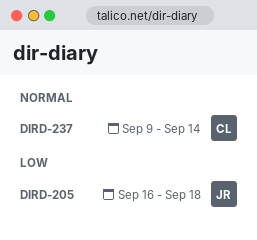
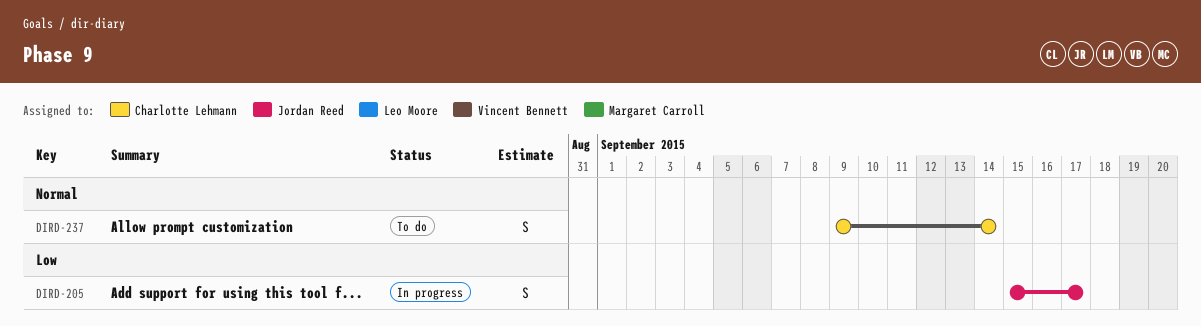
DIRD-205, start: Sep 16 -> Sep 15
DIRD-205, due: Sep 18 -> Sep 17

